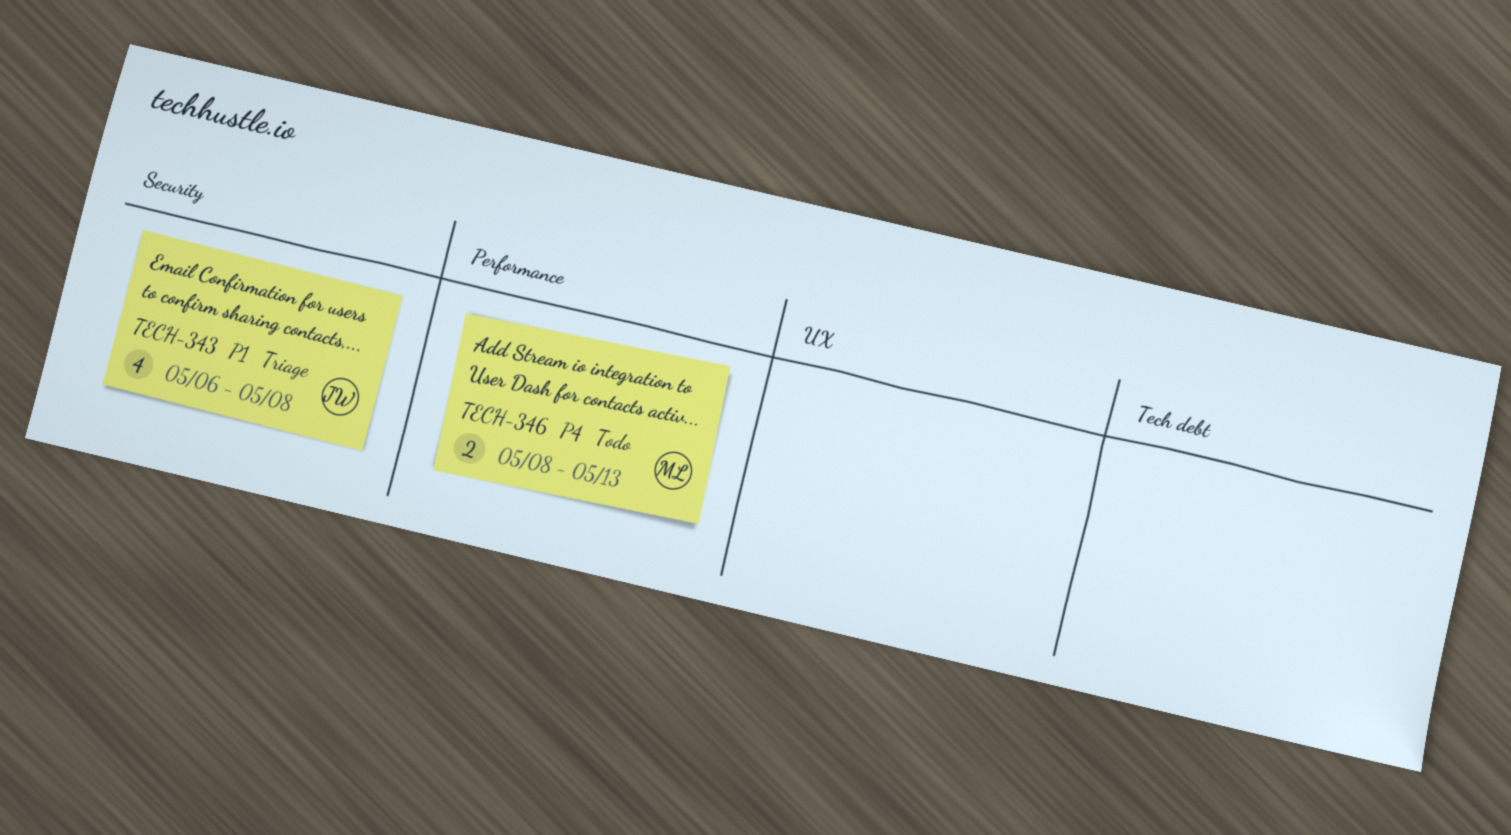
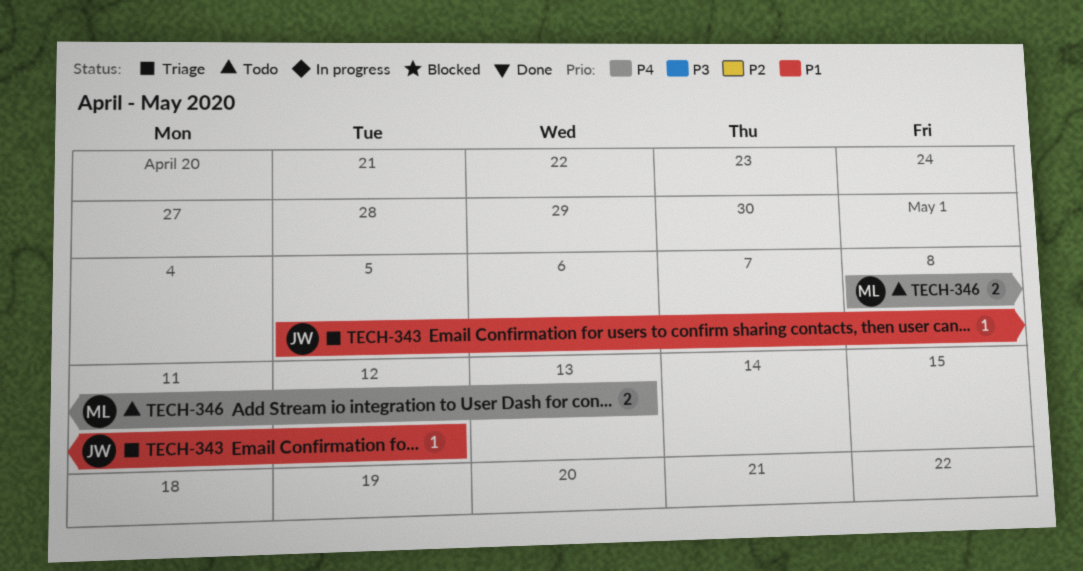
TECH-343, estimate: 4 -> 1
TECH-343, start: May 6 -> May 5
TECH-343, due: May 8 -> May 12

